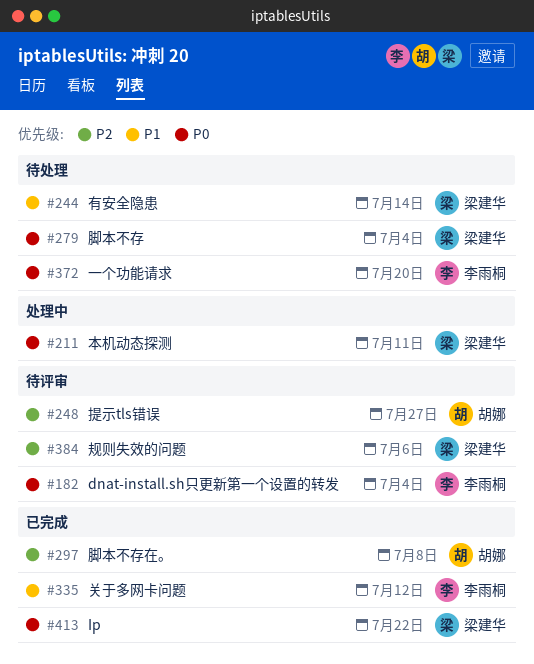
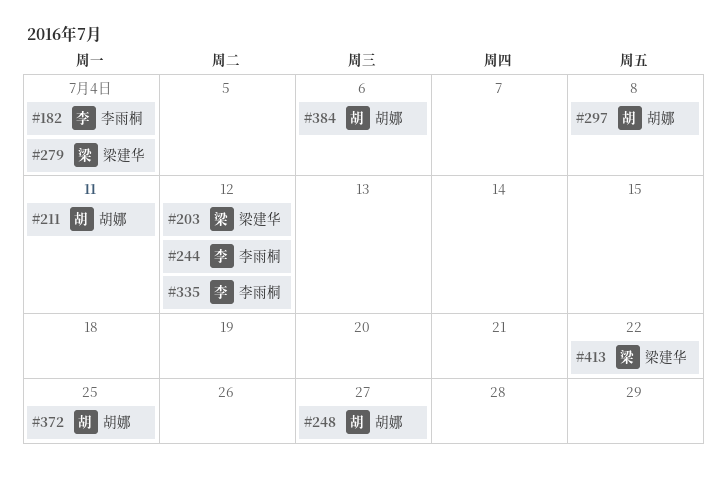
#203: none -> present
#211, owner: 梁建华 -> 胡娜
#244, owner: 梁建华 -> 李雨桐
#244, due: Jul 14 -> Jul 12
#372, owner: 李雨桐 -> 胡娜
#372, due: Jul 20 -> Jul 25
#384, owner: 梁建华 -> 胡娜

